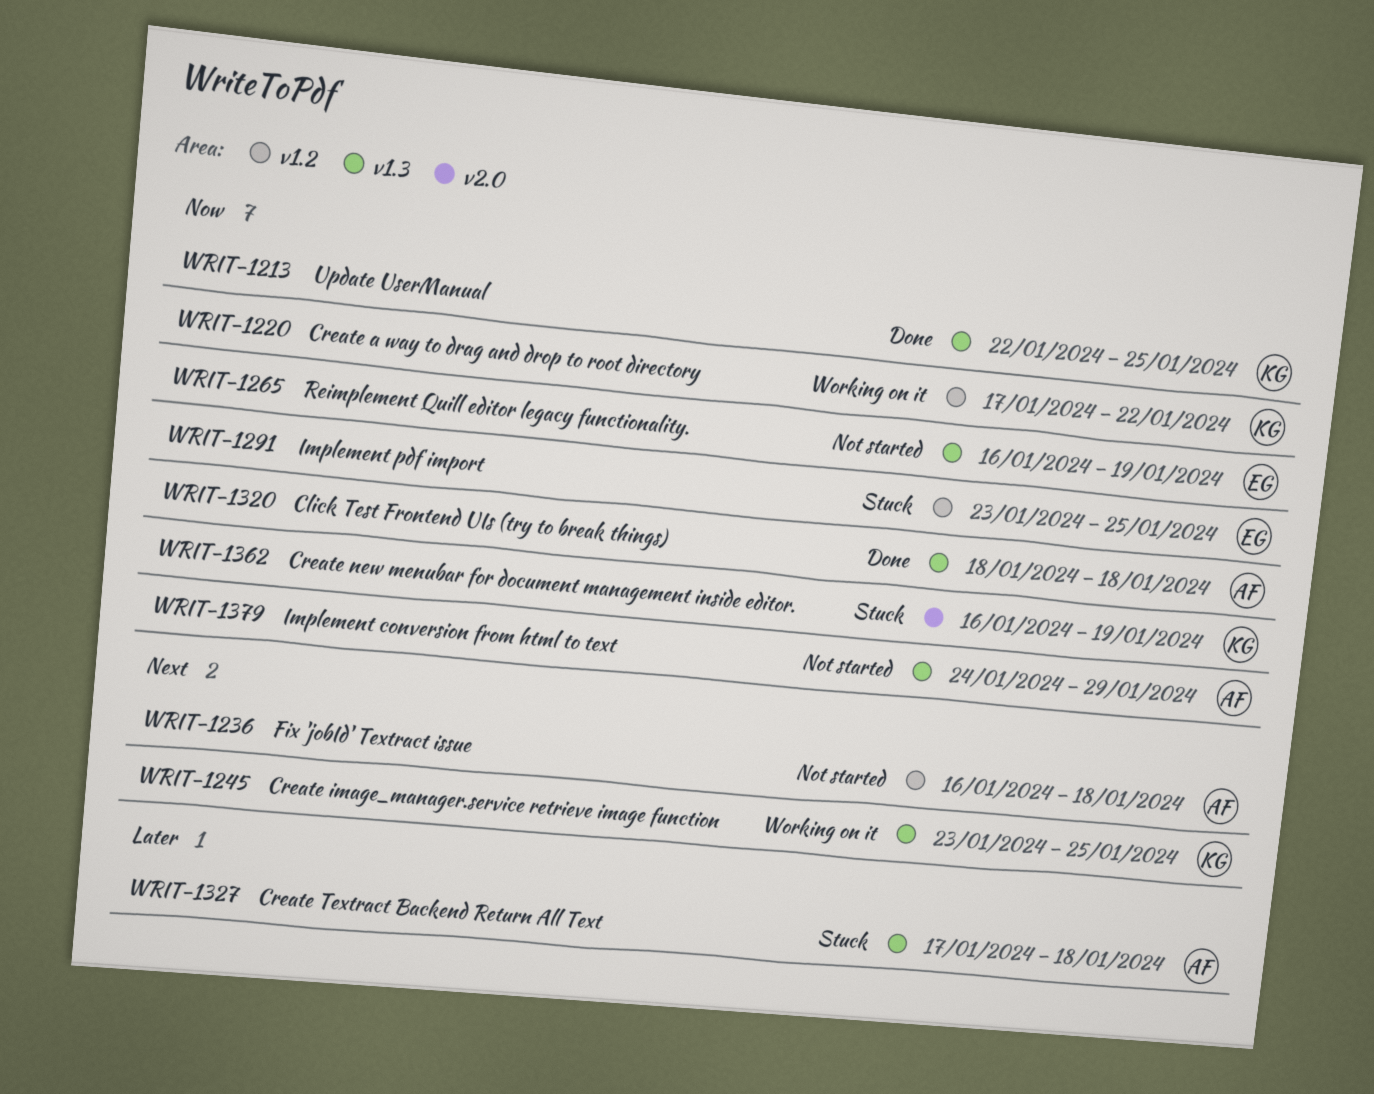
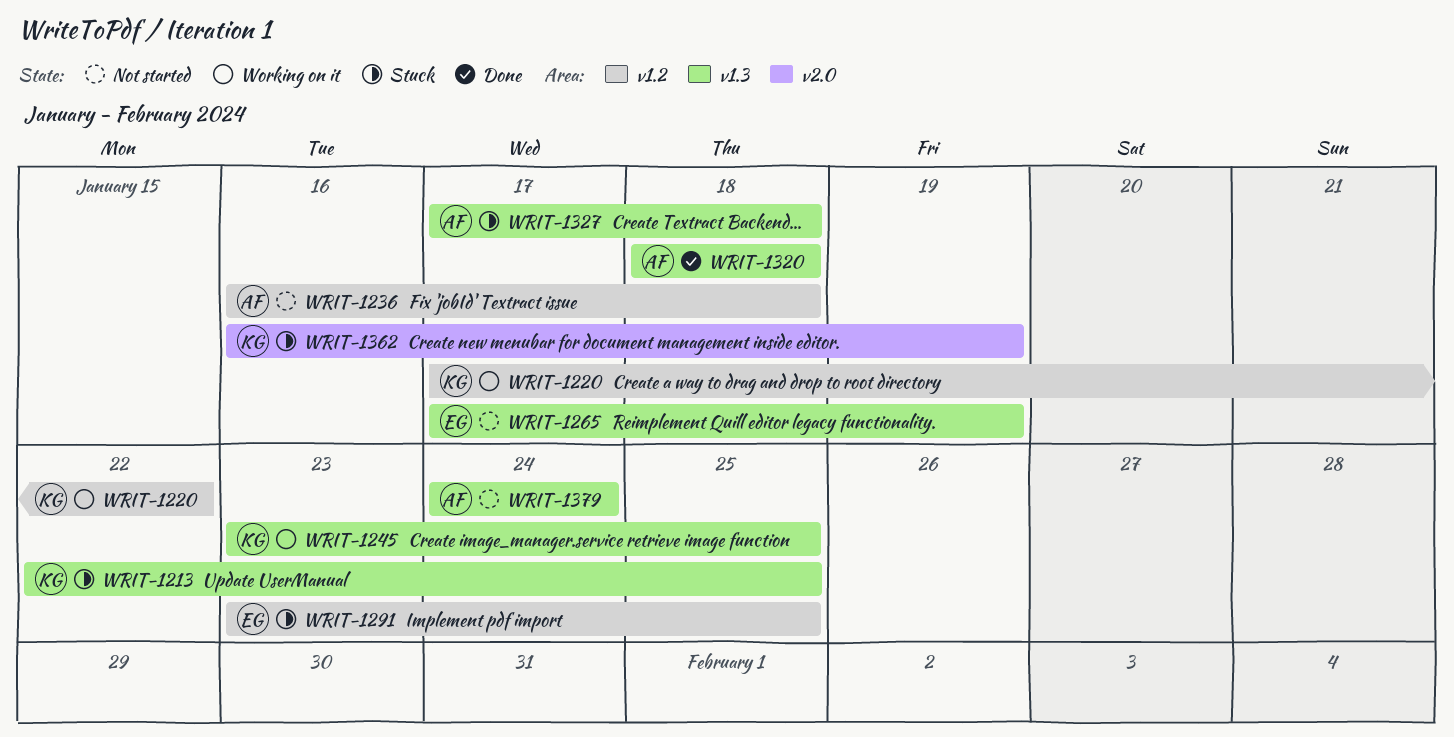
WRIT-1213, status: Done -> Stuck
WRIT-1265, start: Jan 16 -> Jan 17
WRIT-1379, due: Jan 29 -> Jan 24

